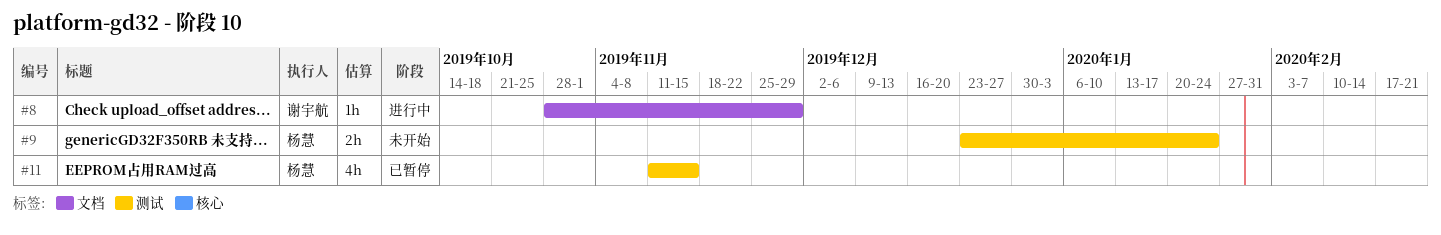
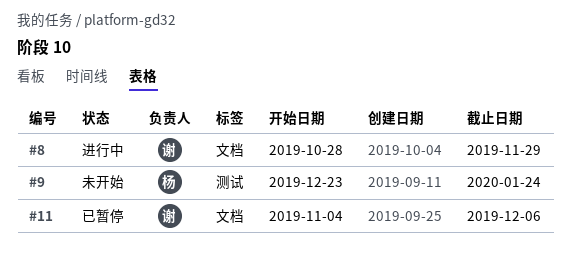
#11, owner: 杨慧 -> 谢宇航
#11, label: 测试 -> 文档
#11, start: Nov 11 -> Nov 4
#11, due: Nov 15 -> Dec 6

